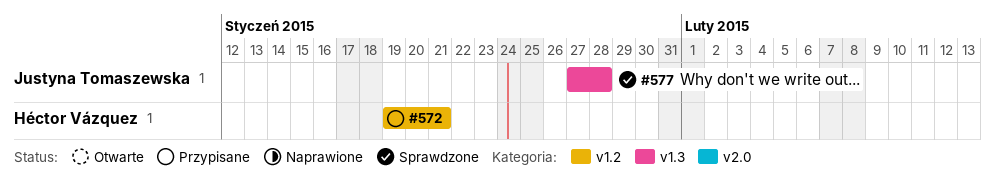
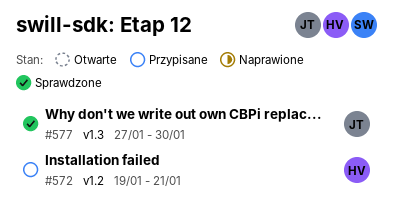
#577, due: Jan 28 -> Jan 30

